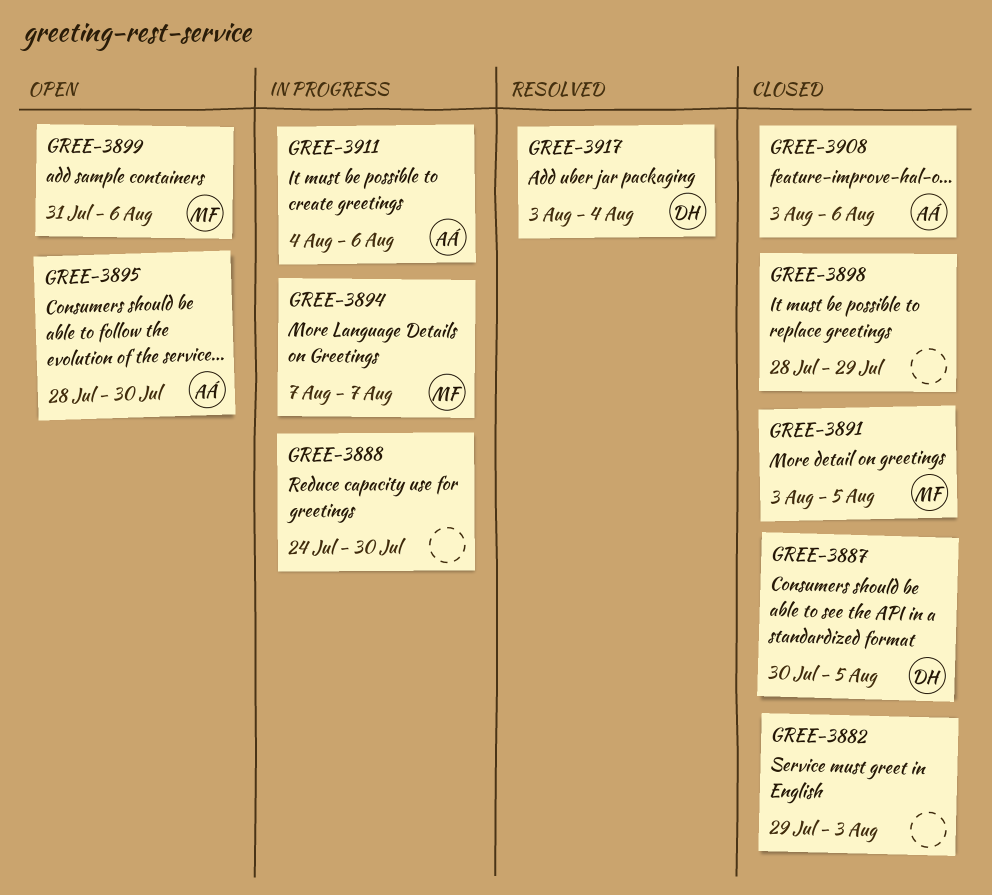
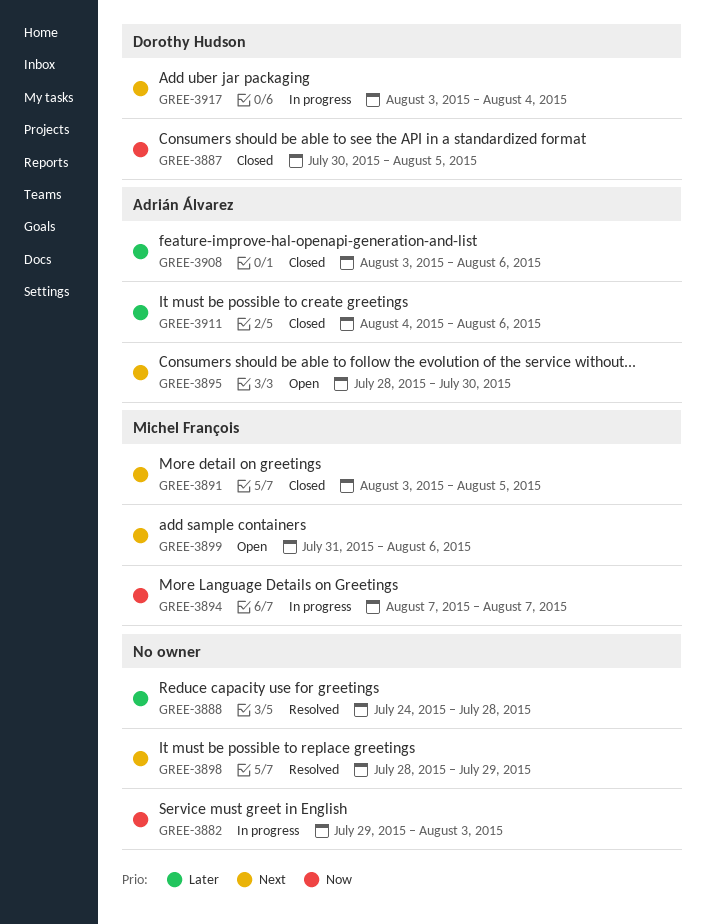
GREE-3882, status: Closed -> In progress
GREE-3888, status: In progress -> Resolved
GREE-3888, due: Jul 30 -> Jul 28
GREE-3898, status: Closed -> Resolved
GREE-3911, status: In progress -> Closed
GREE-3917, status: Resolved -> In progress

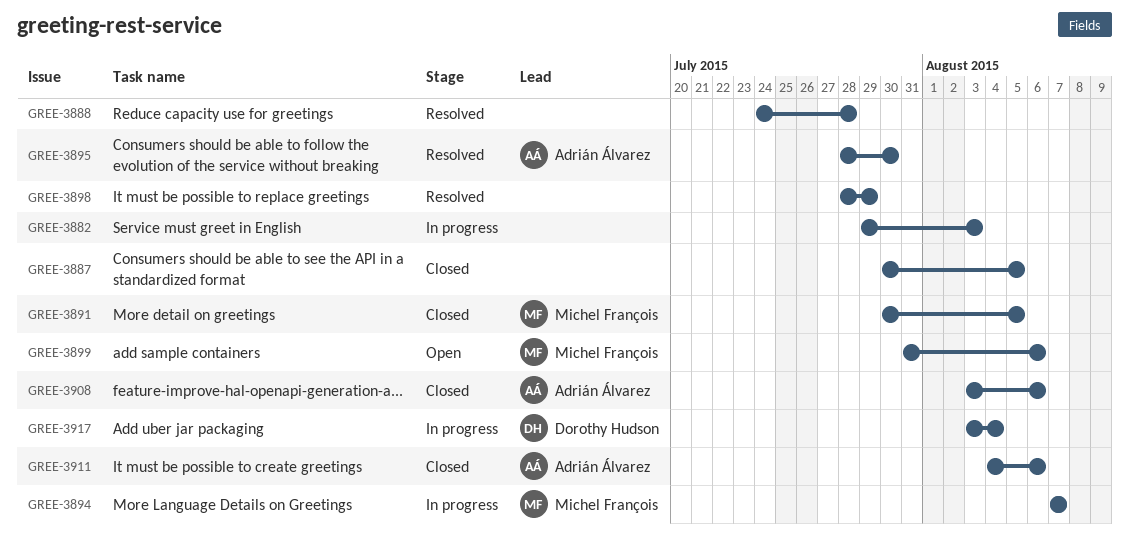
GREE-3887, owner: Dorothy Hudson -> none
GREE-3891, start: Aug 3 -> Jul 30
GREE-3895, status: Open -> Resolved

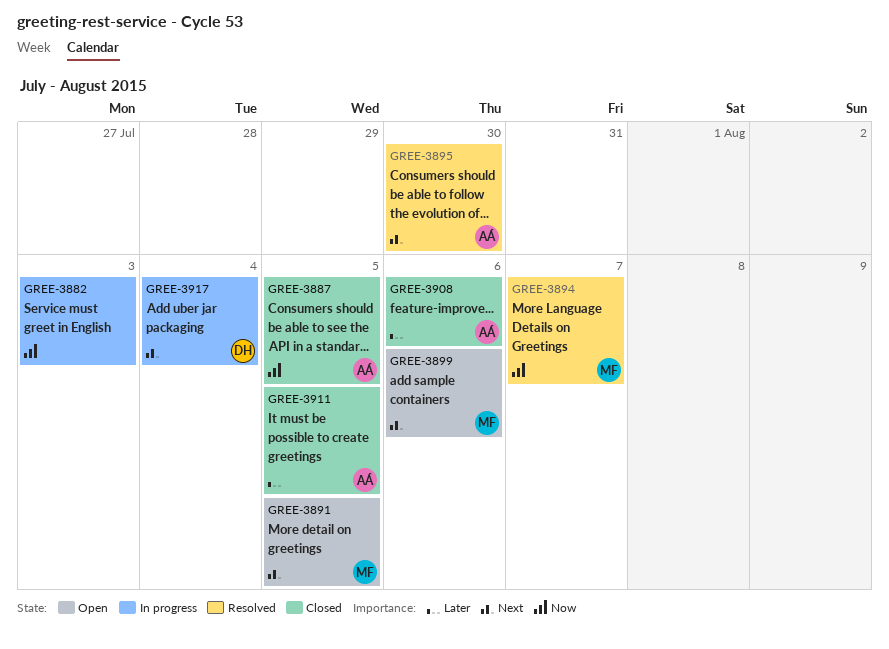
GREE-3887, owner: none -> Adrián Álvarez
GREE-3888: present -> none
GREE-3891, status: Closed -> Open
GREE-3894, status: In progress -> Resolved
GREE-3898: present -> none
GREE-3911, due: Aug 6 -> Aug 5

